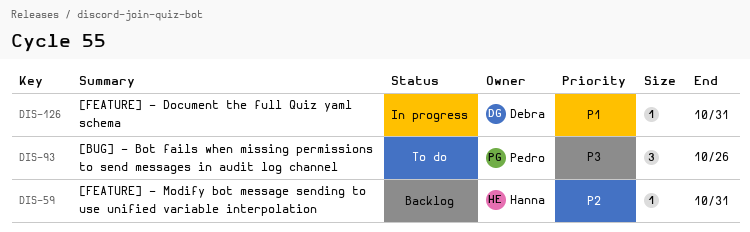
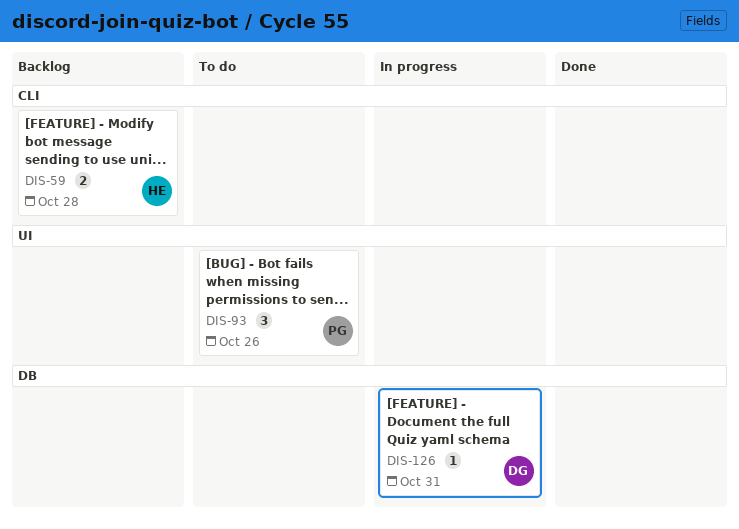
DIS-59, estimate: 1 -> 2
DIS-59, due: Oct 31 -> Oct 28

